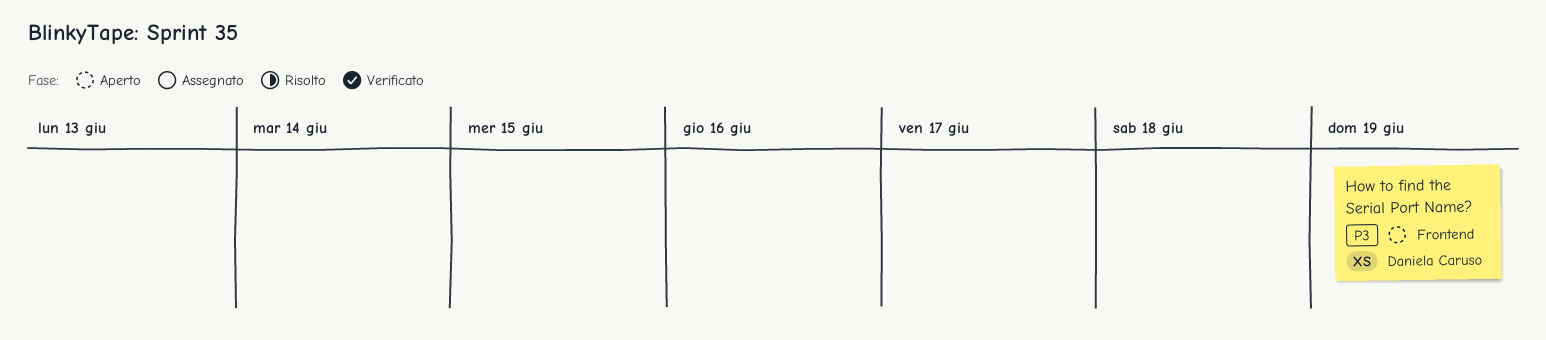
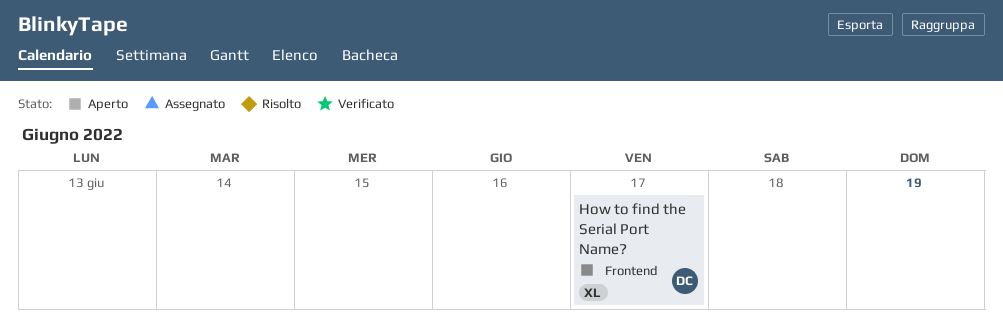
How to find the Serial Port Name?, estimate: XS -> XL
How to find the Serial Port Name?, due: Jun 19 -> Jun 17

